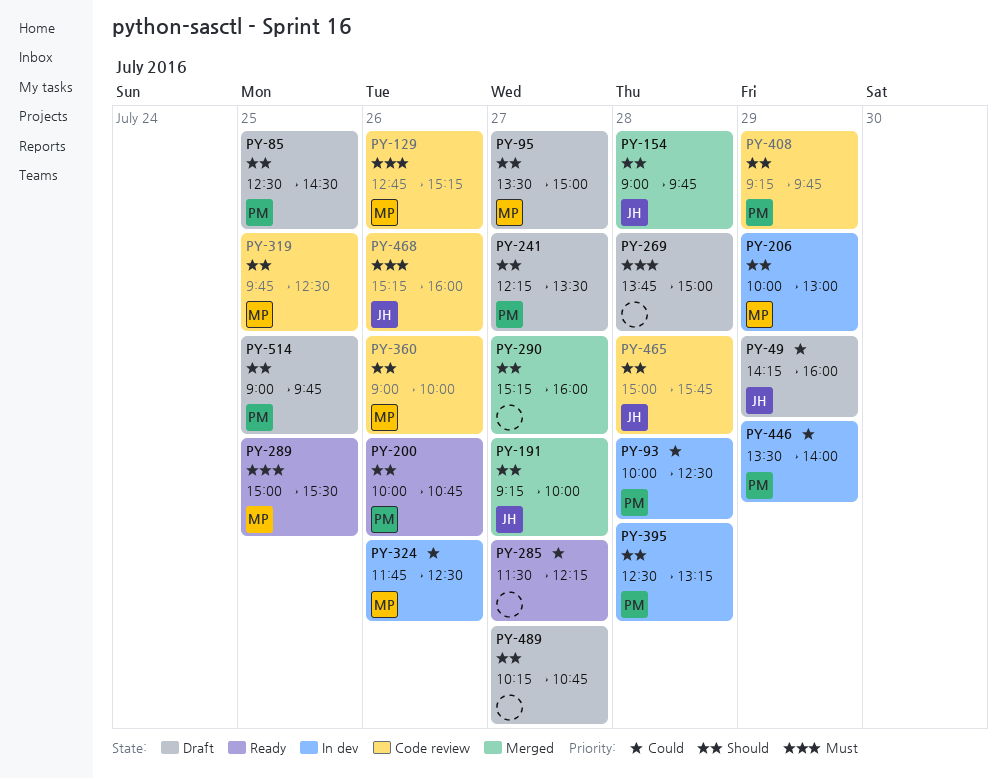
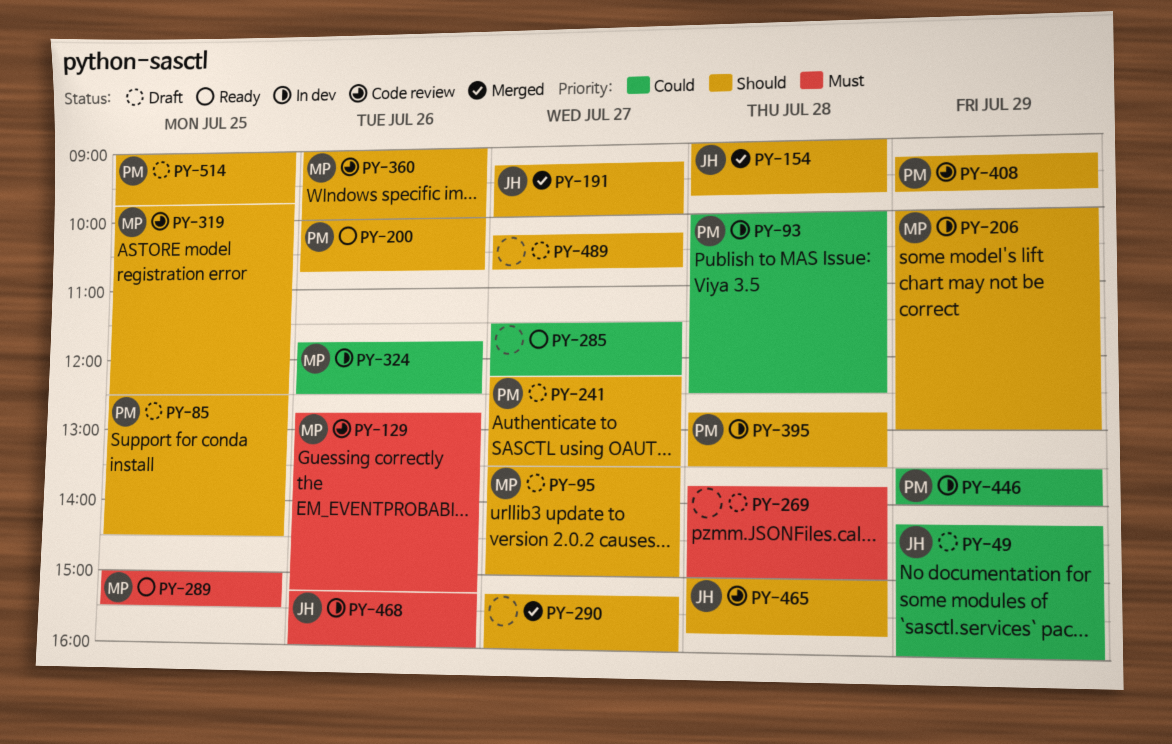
PY-395, begins: 12:30 -> 12:45
PY-395, ends: 13:15 -> 13:30
PY-468, status: Code review -> In dev

